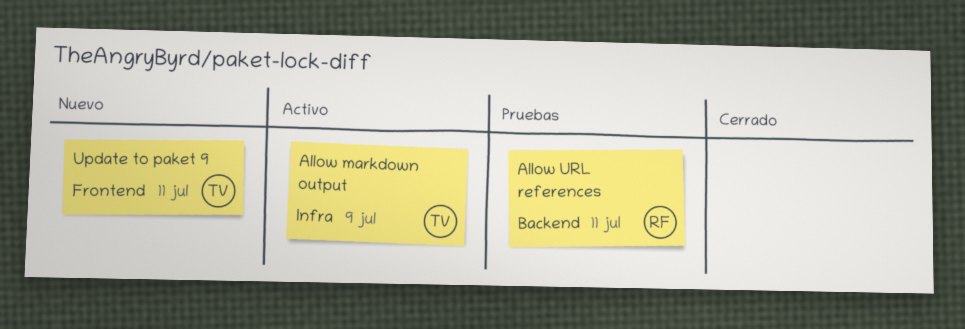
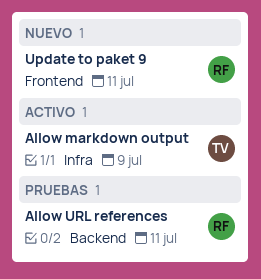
Update to paket 9, owner: TV -> RF

